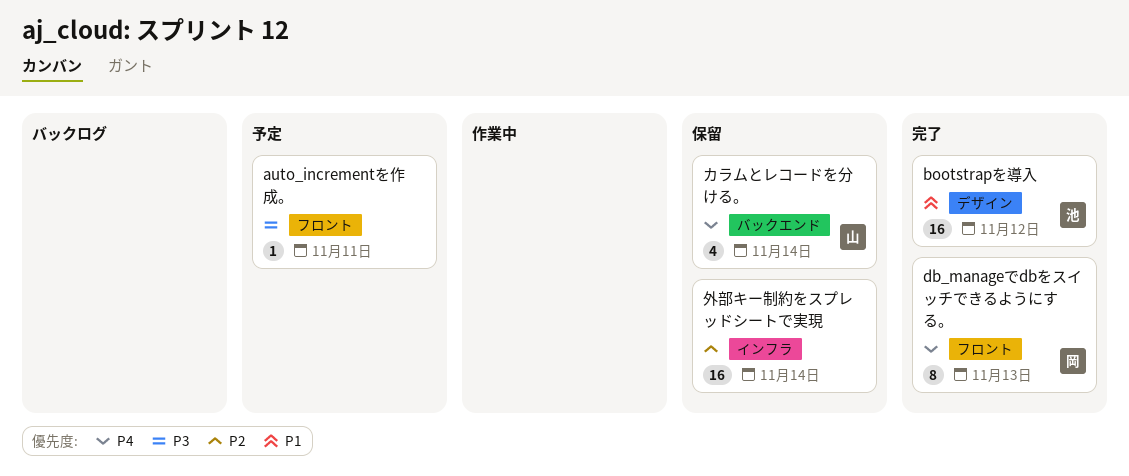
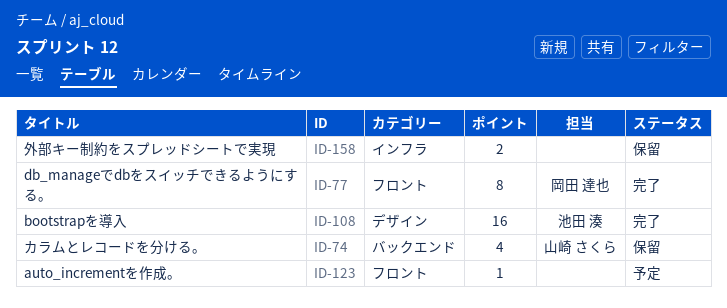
外部キー制約をスプレッドシートで実現, estimate: 16 -> 2

